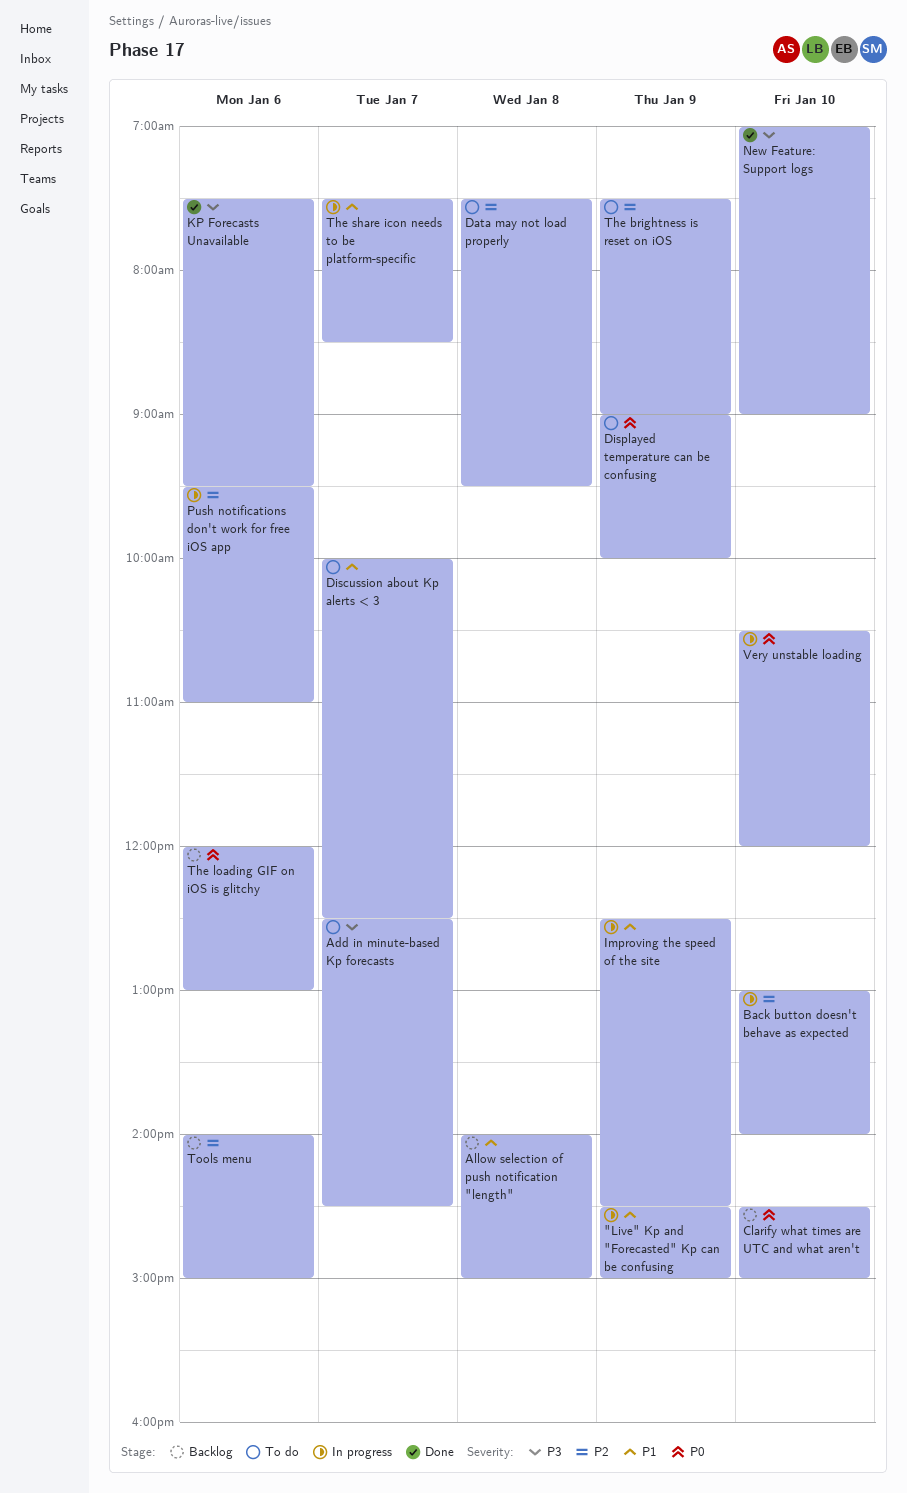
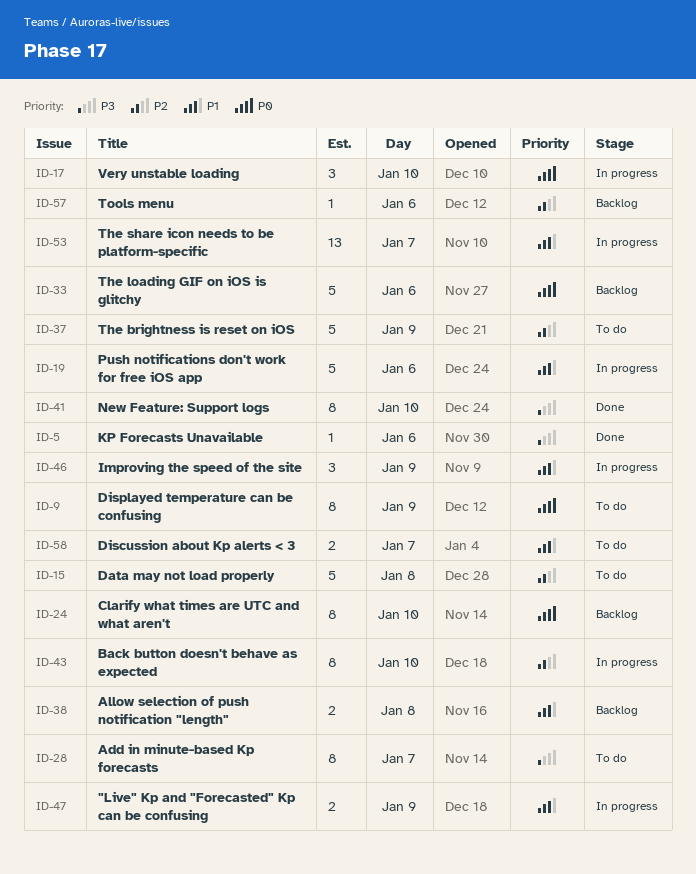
Push notifications don't work for free iOS app, priority: P2 -> P1

